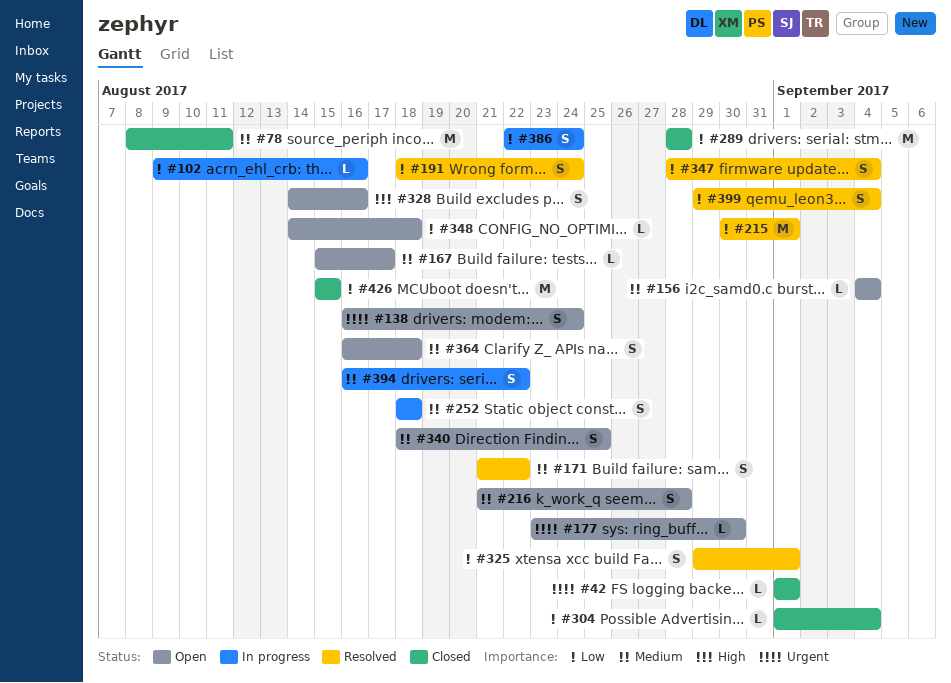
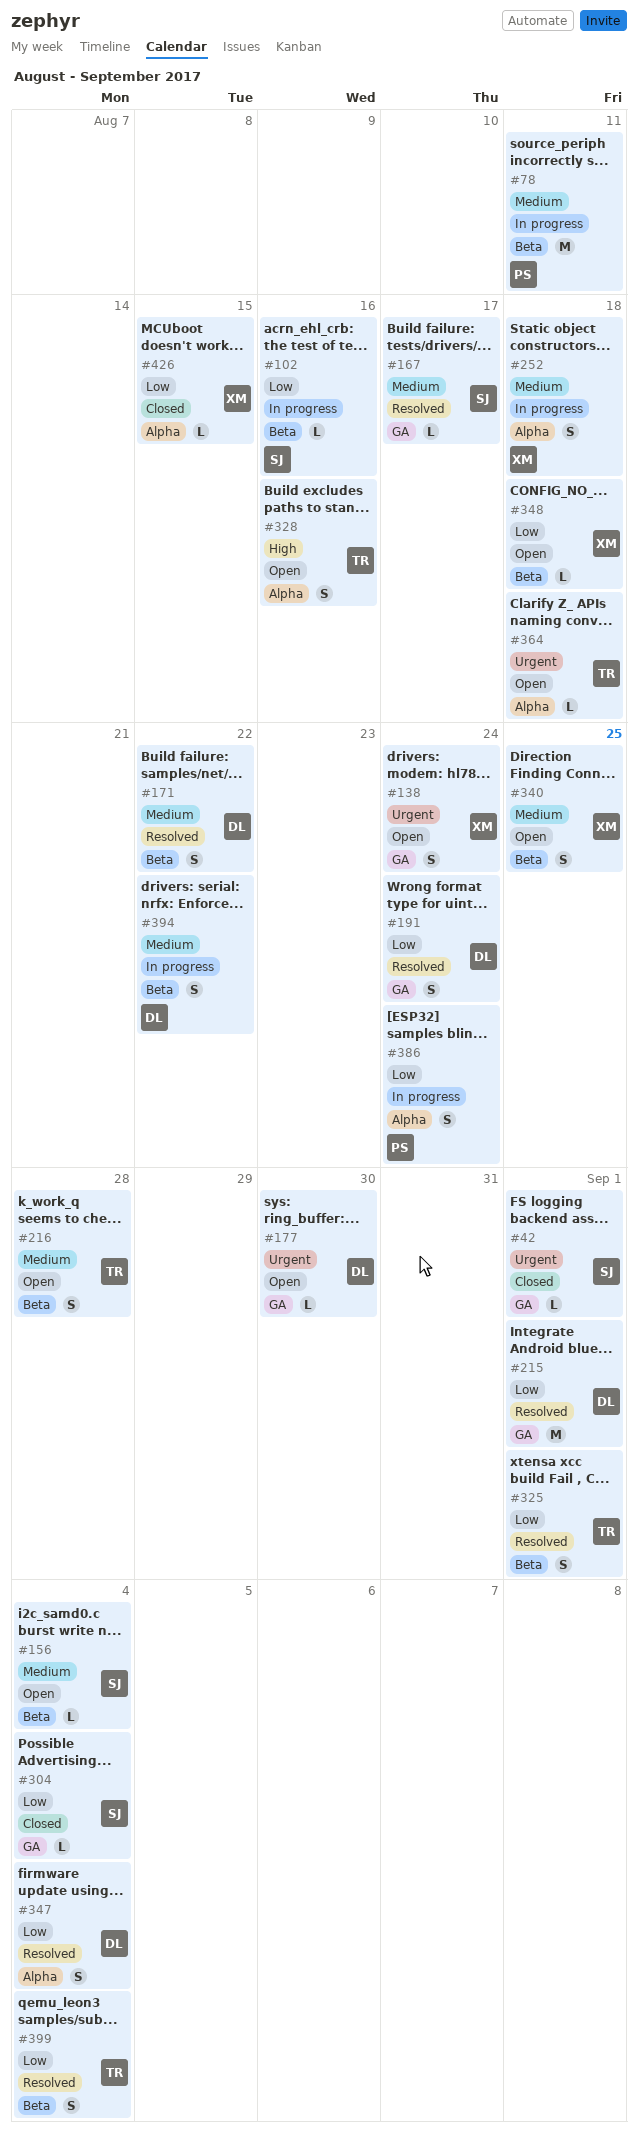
#78, status: Closed -> In progress
#167, status: Open -> Resolved
#289: present -> none
#364, priority: Medium -> Urgent
#364, estimate: S -> L
#426, estimate: M -> L

